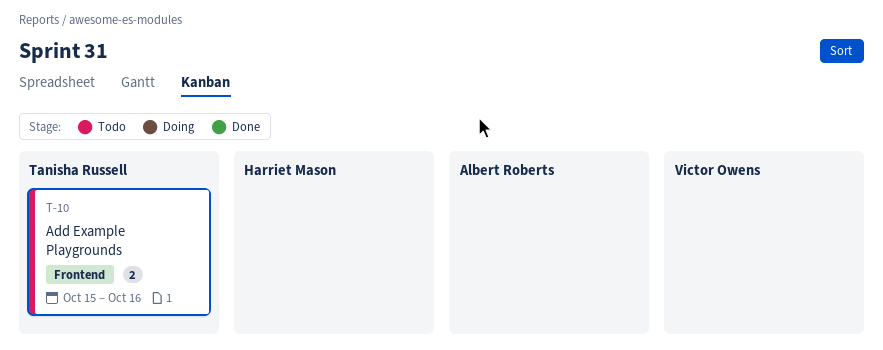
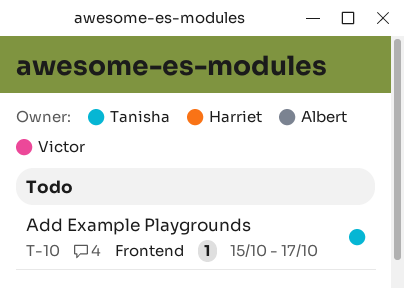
T-10, estimate: 2 -> 1
T-10, due: Oct 16 -> Oct 17

